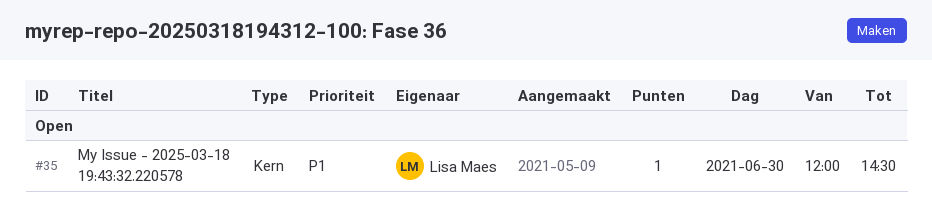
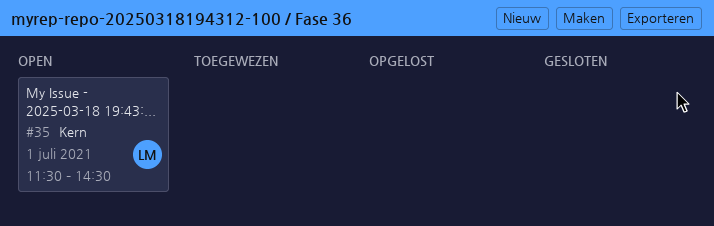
#35, day: Jun 30 -> Jul 1
#35, begins: 12:00 -> 11:30

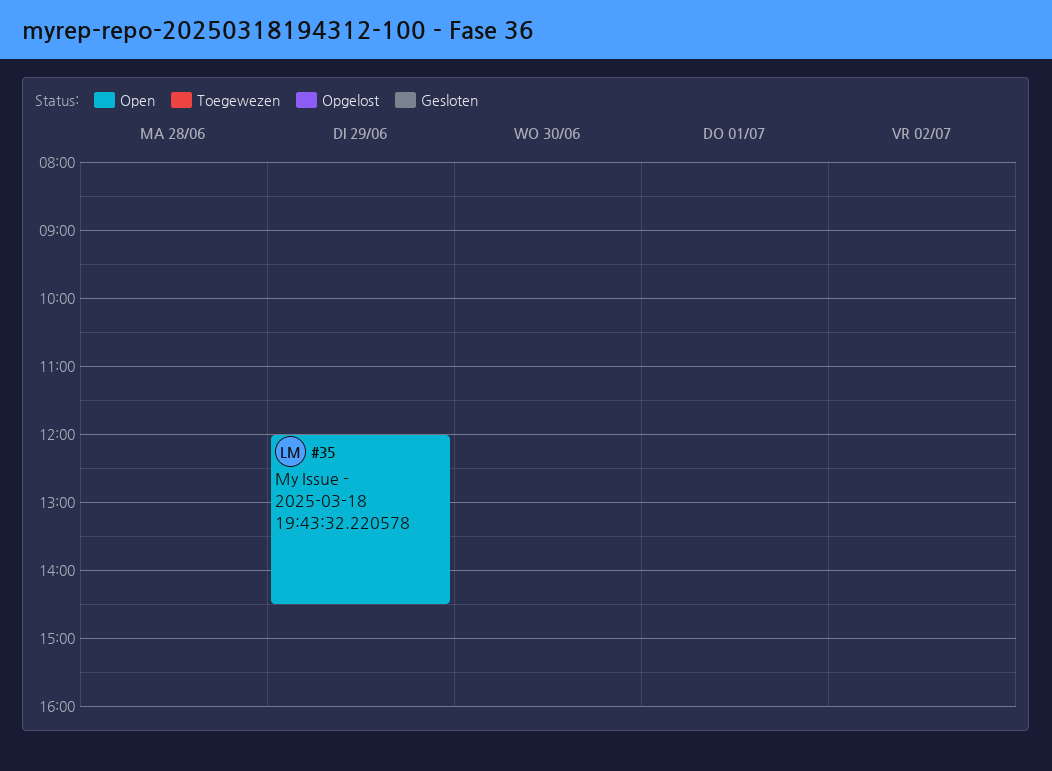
#35, day: Jul 1 -> Jun 29
#35, begins: 11:30 -> 12:00

